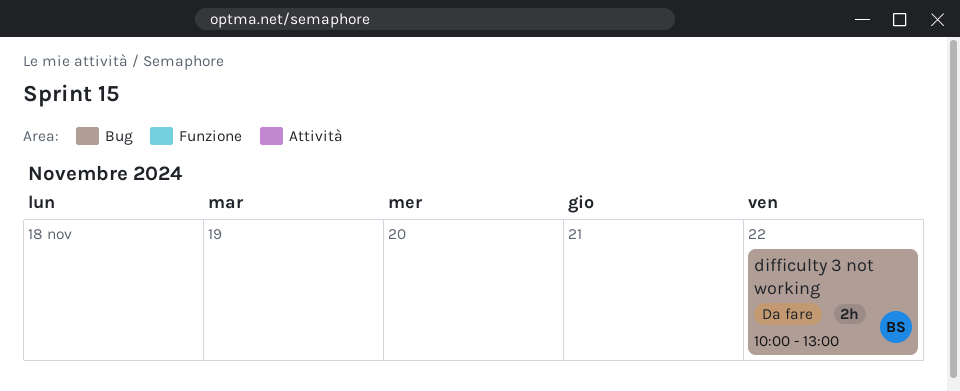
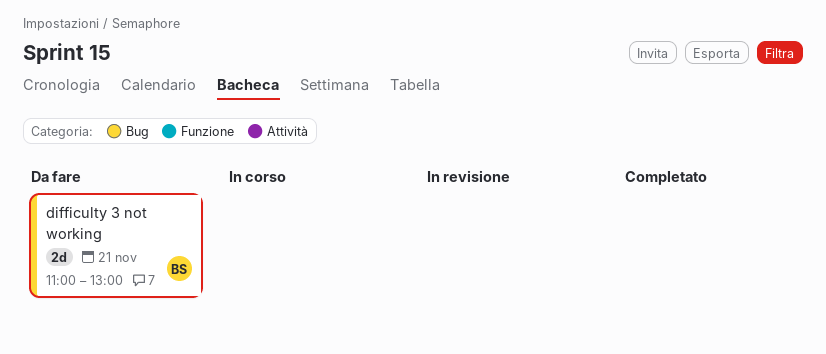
difficulty 3 not working, estimate: 2h -> 2d
difficulty 3 not working, day: Nov 22 -> Nov 21
difficulty 3 not working, begins: 10:00 -> 11:00

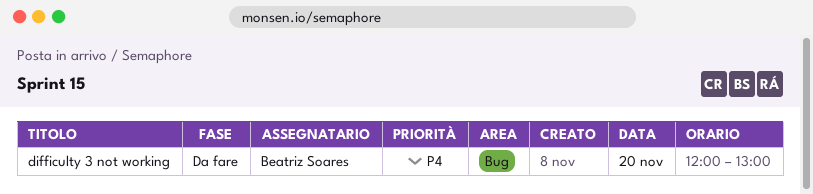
difficulty 3 not working, day: Nov 21 -> Nov 20
difficulty 3 not working, begins: 11:00 -> 12:00

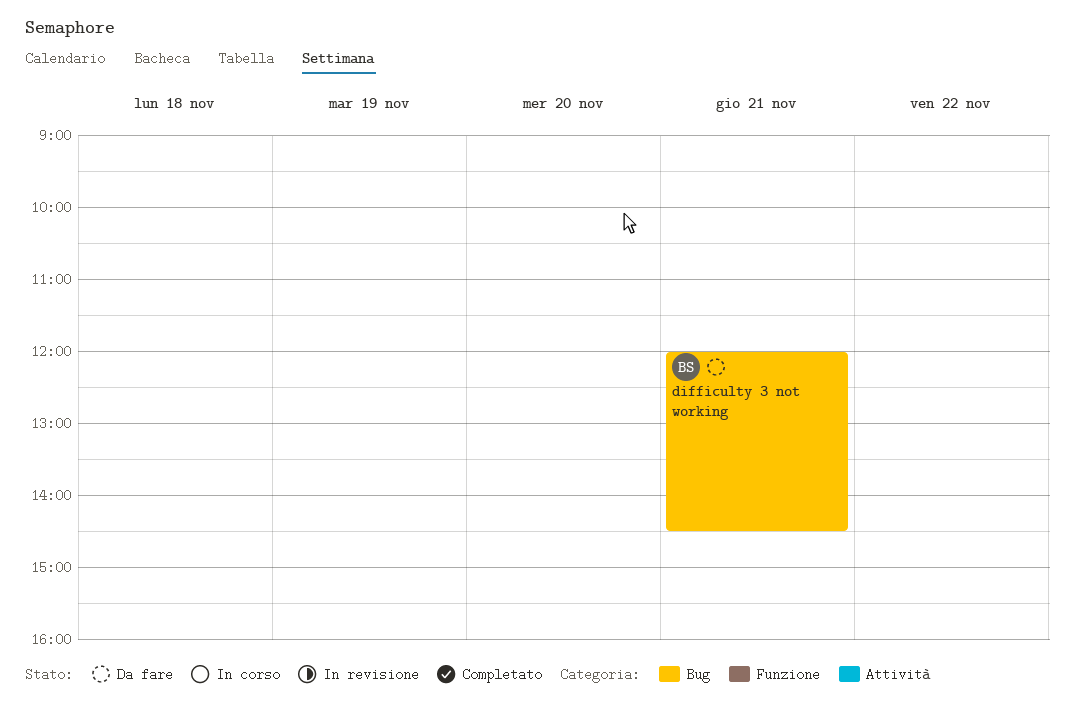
difficulty 3 not working, day: Nov 20 -> Nov 21
difficulty 3 not working, ends: 13:00 -> 14:30

